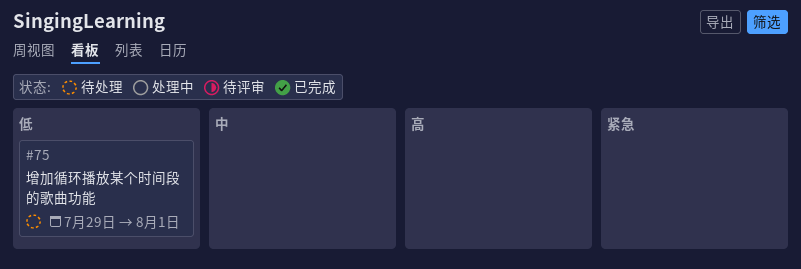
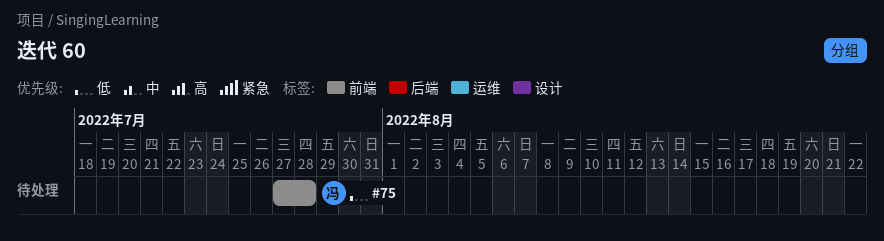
#75, start: Jul 29 -> Jul 27
#75, due: Aug 1 -> Jul 28

